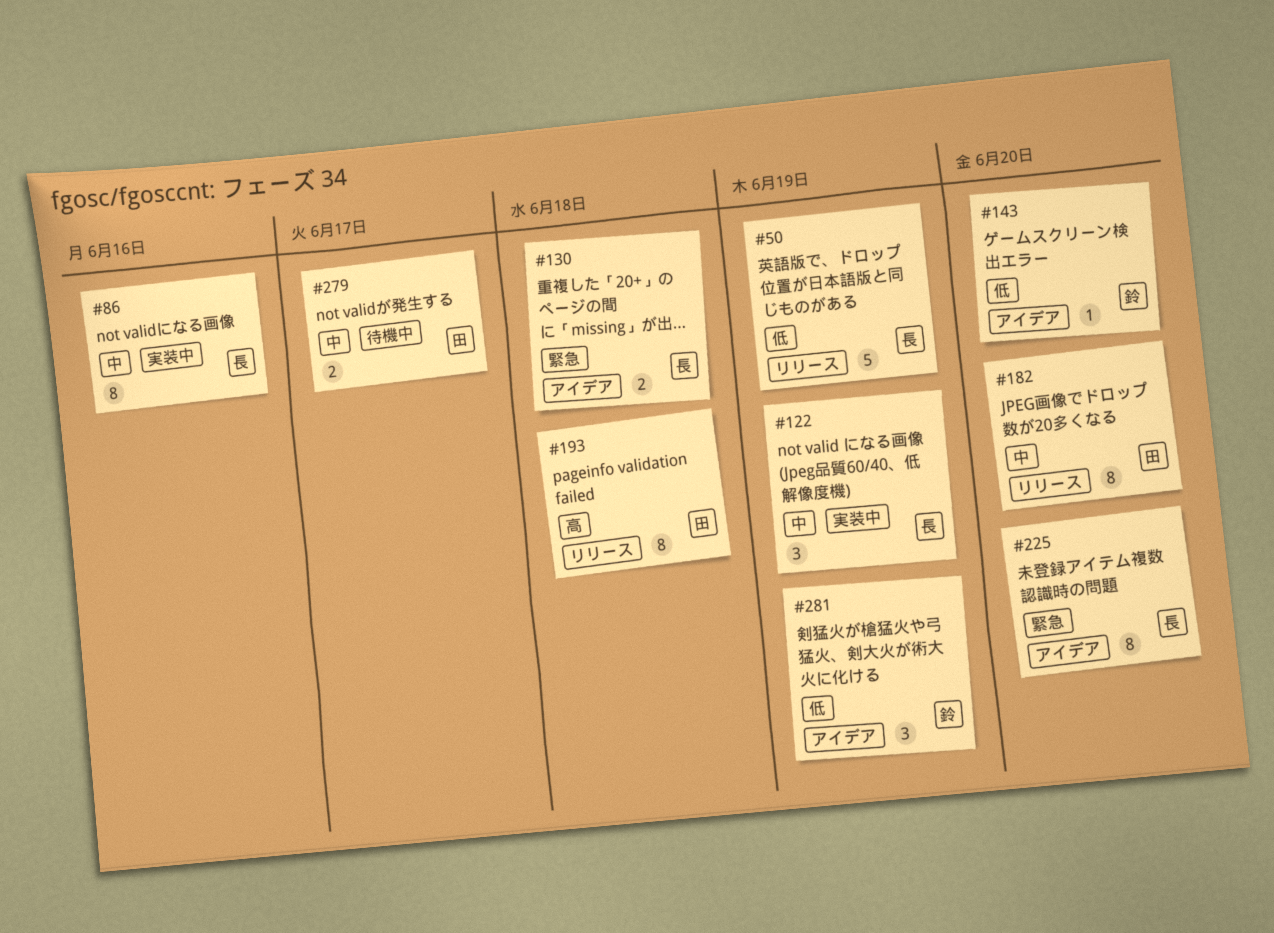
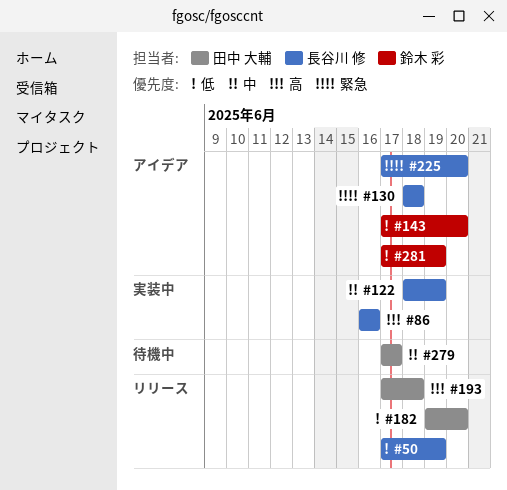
#86, priority: 中 -> 高
#182, priority: 中 -> 低

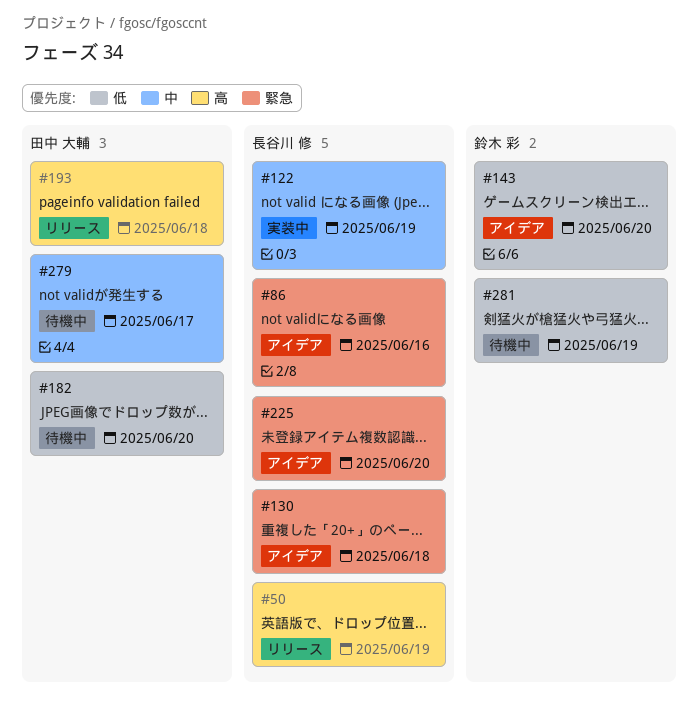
#50, priority: 低 -> 高
#86, status: 実装中 -> アイデア
#86, priority: 高 -> 緊急
#182, status: リリース -> 待機中
#281, status: アイデア -> 待機中

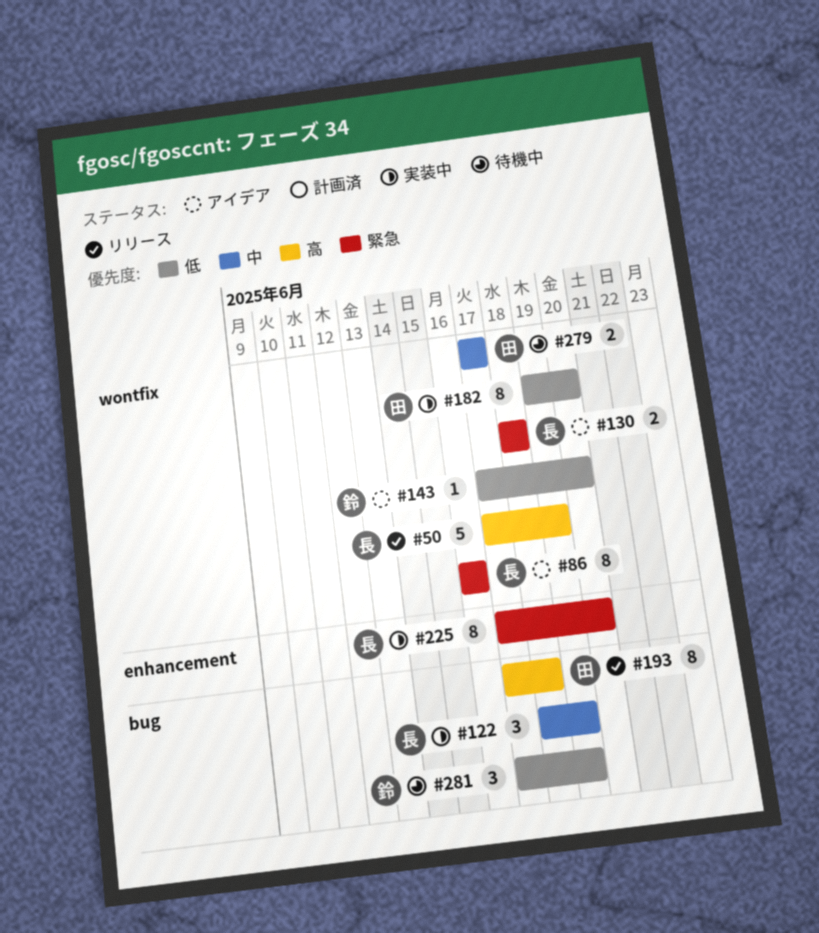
#182, status: 待機中 -> 実装中
#225, status: アイデア -> 実装中

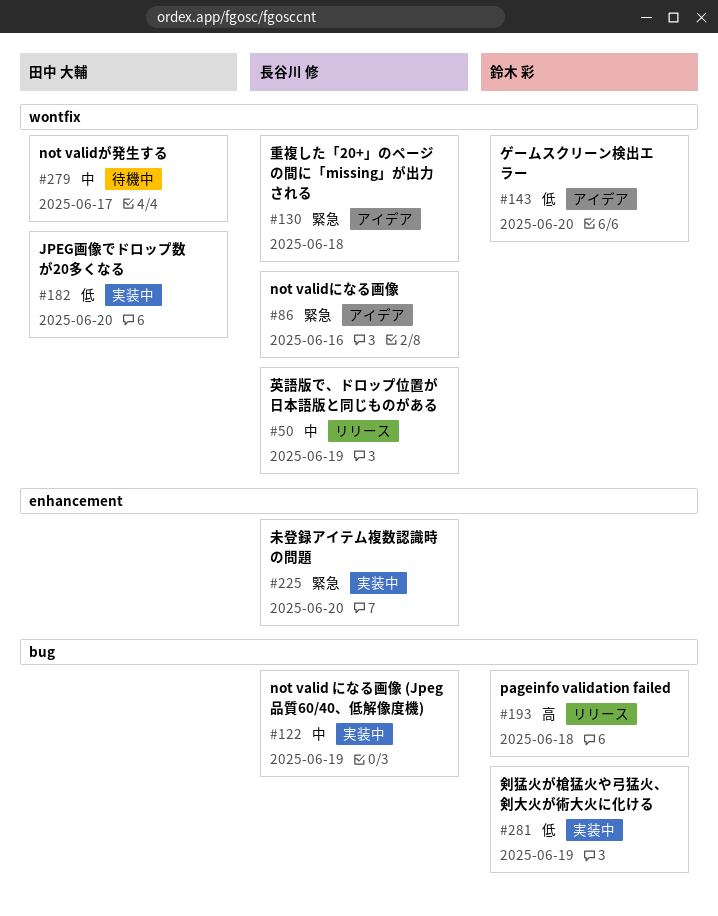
#50, priority: 高 -> 中
#193, owner: 田中 大輔 -> 鈴木 彩
#281, status: 待機中 -> 実装中

